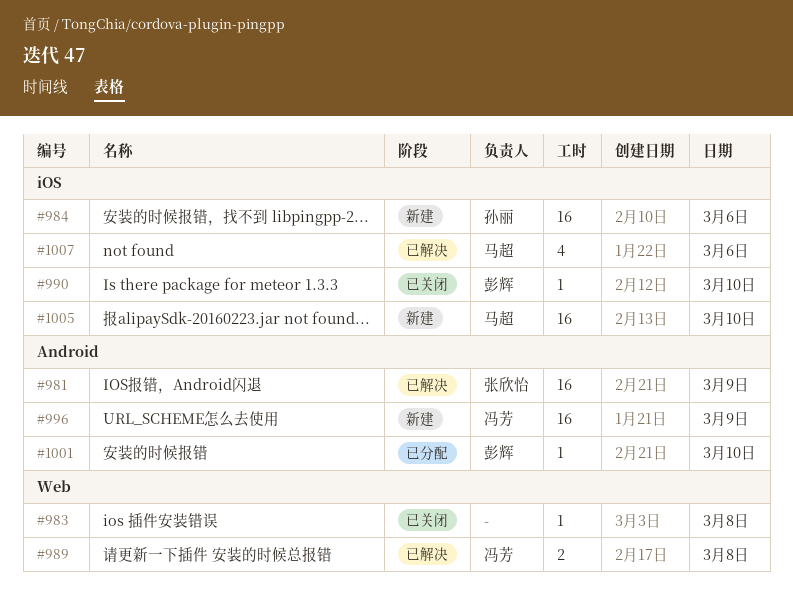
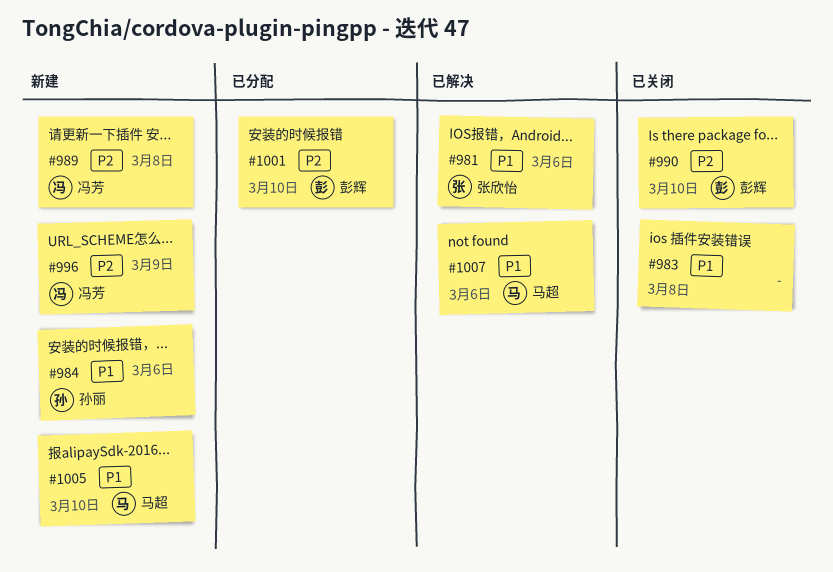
#981, day: Mar 9 -> Mar 6
#989, status: 已解决 -> 新建

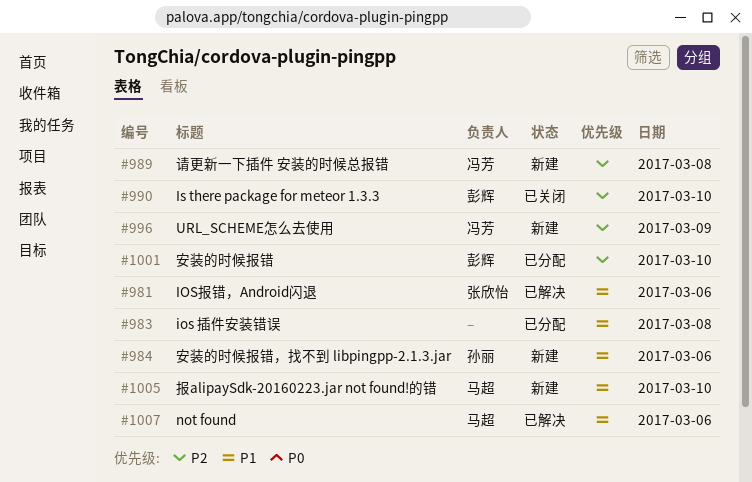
#983, status: 已关闭 -> 已分配

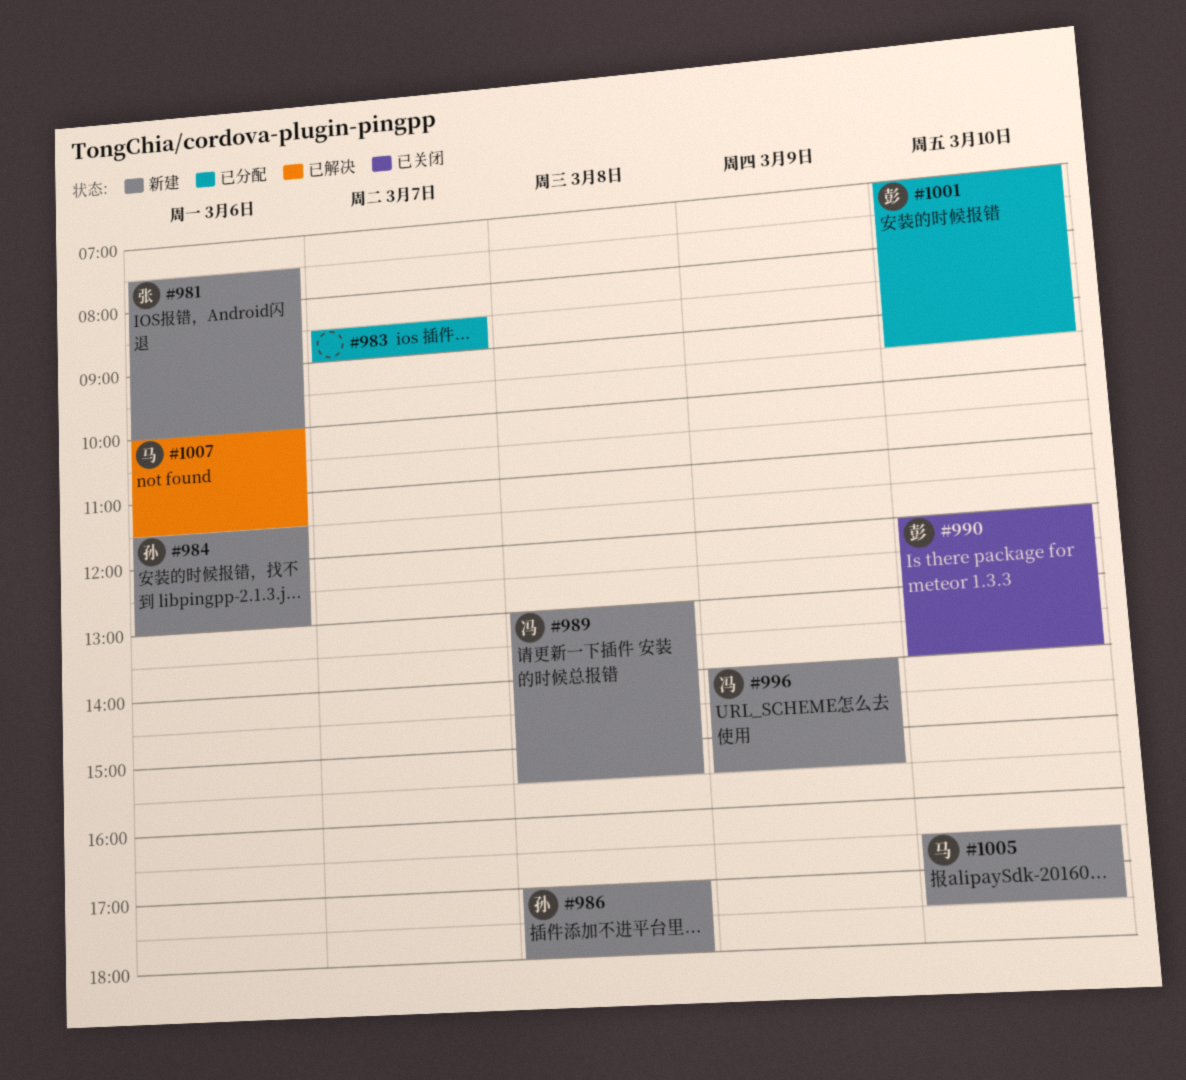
#981, status: 已解决 -> 新建
#983, day: Mar 8 -> Mar 7
#986: none -> present

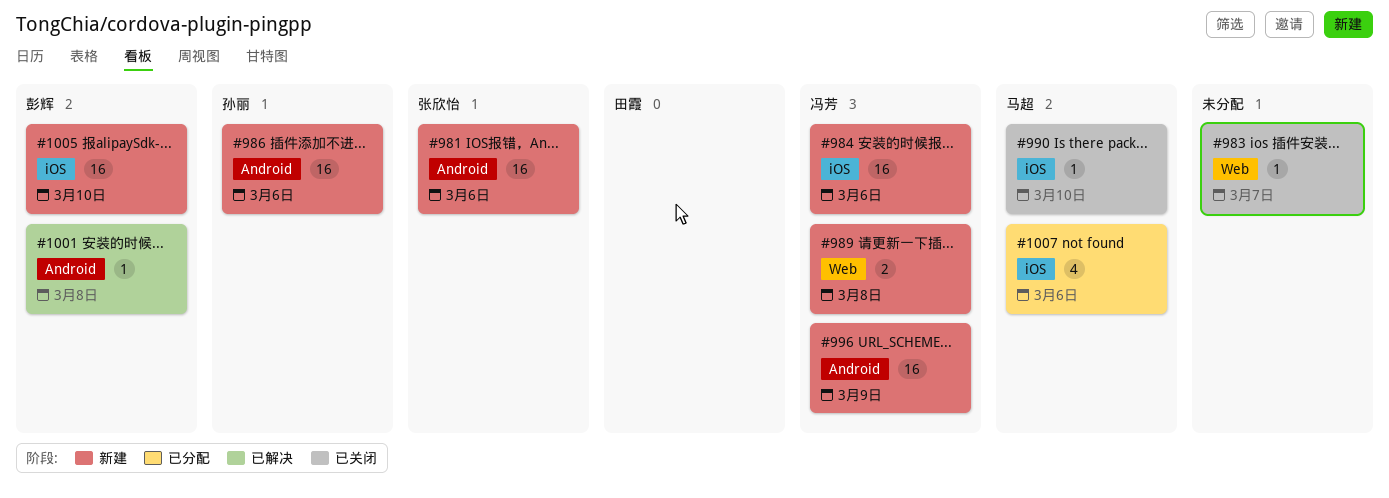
#983, status: 已分配 -> 已关闭
#984, owner: 孙丽 -> 冯芳
#986, day: Mar 8 -> Mar 6
#990, owner: 彭辉 -> 马超
#1001, status: 已分配 -> 已解决
#1001, day: Mar 10 -> Mar 8
#1005, owner: 马超 -> 彭辉
#1007, status: 已解决 -> 已分配

